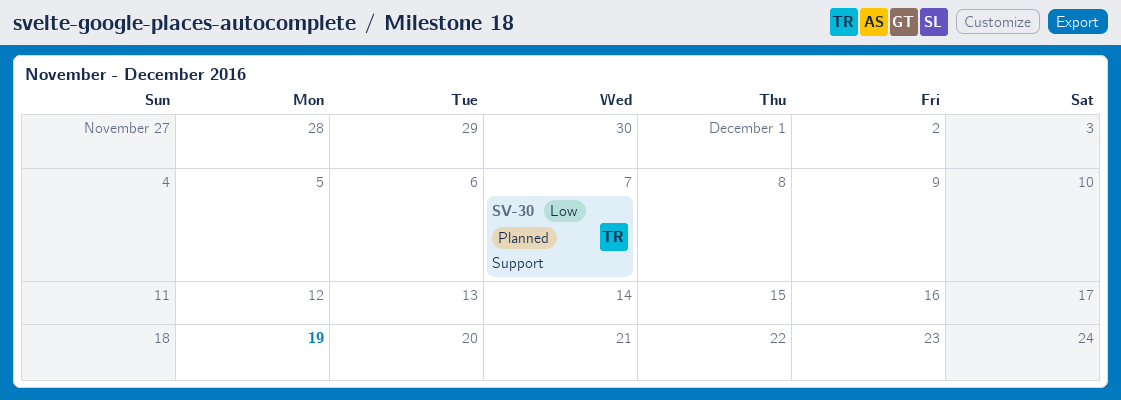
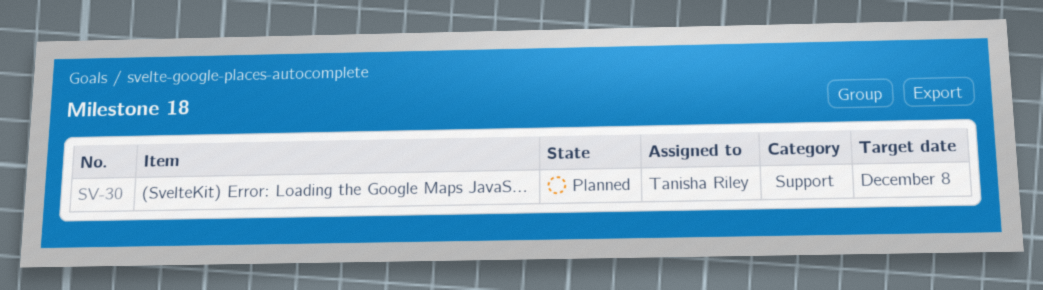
SV-30, due: Dec 7 -> Dec 8

